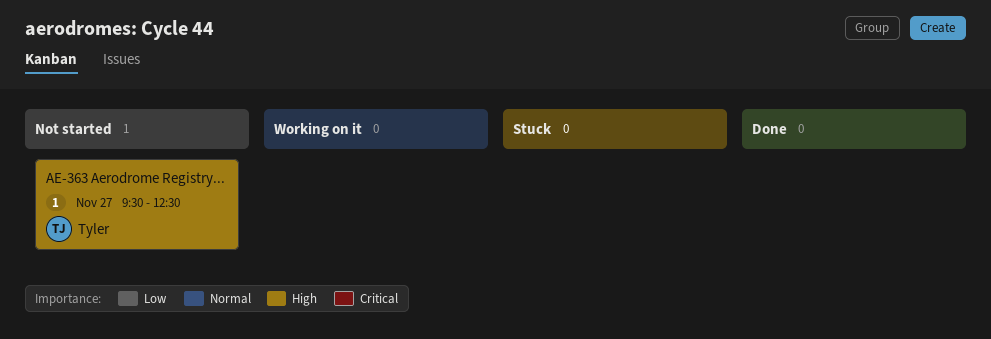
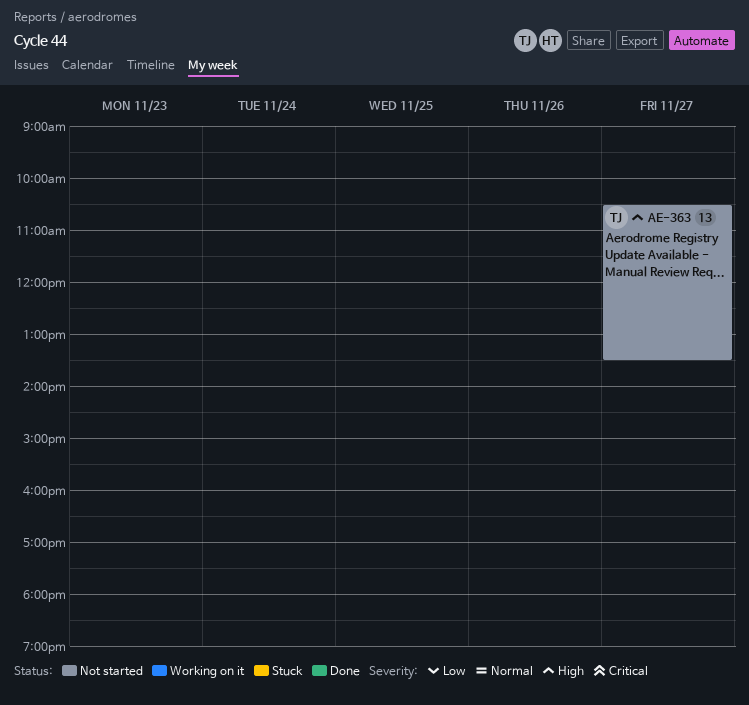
AE-363, estimate: 1 -> 13
AE-363, begins: 09:30 -> 10:30
AE-363, ends: 12:30 -> 13:30

